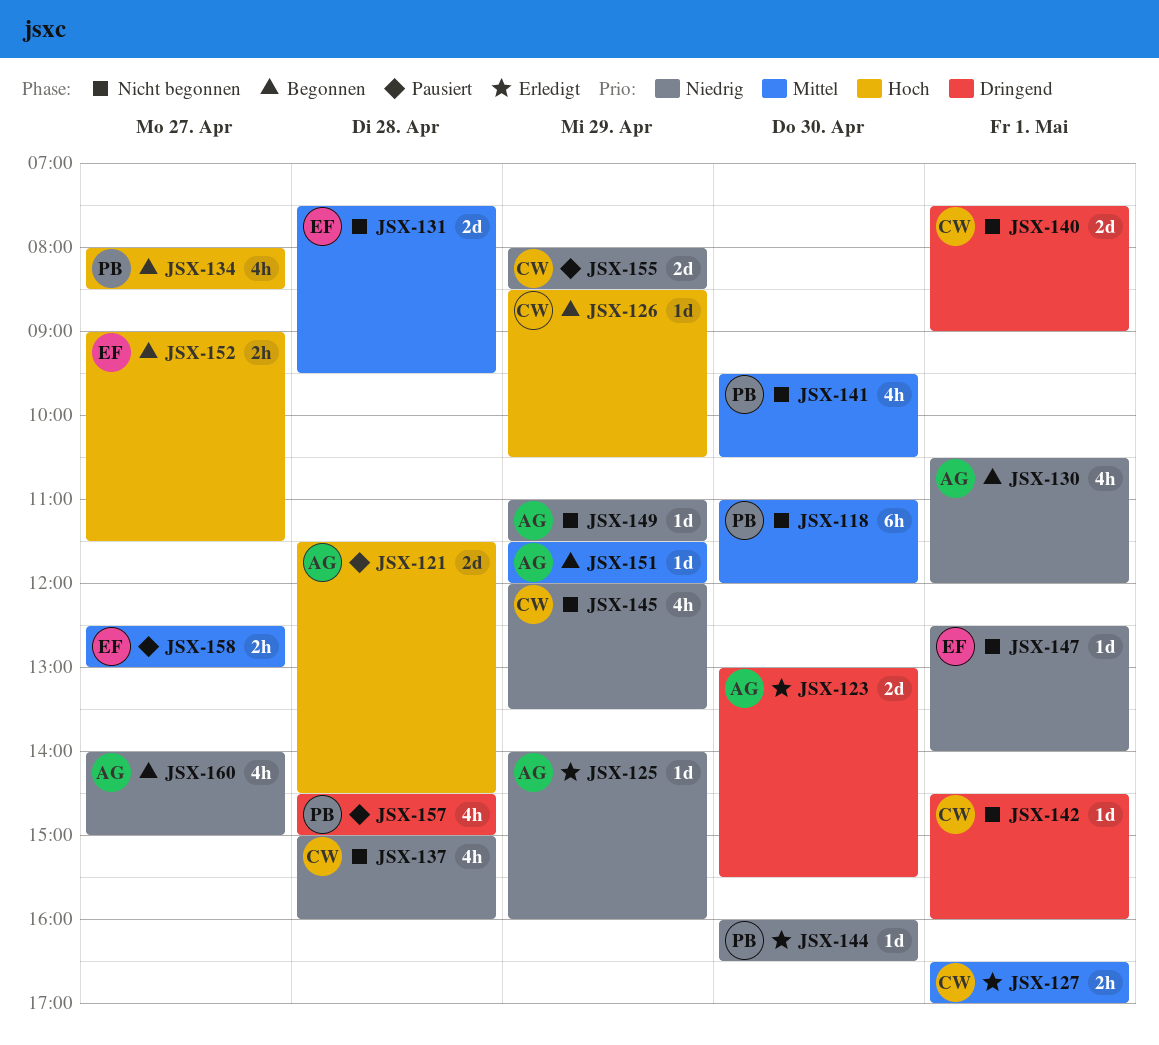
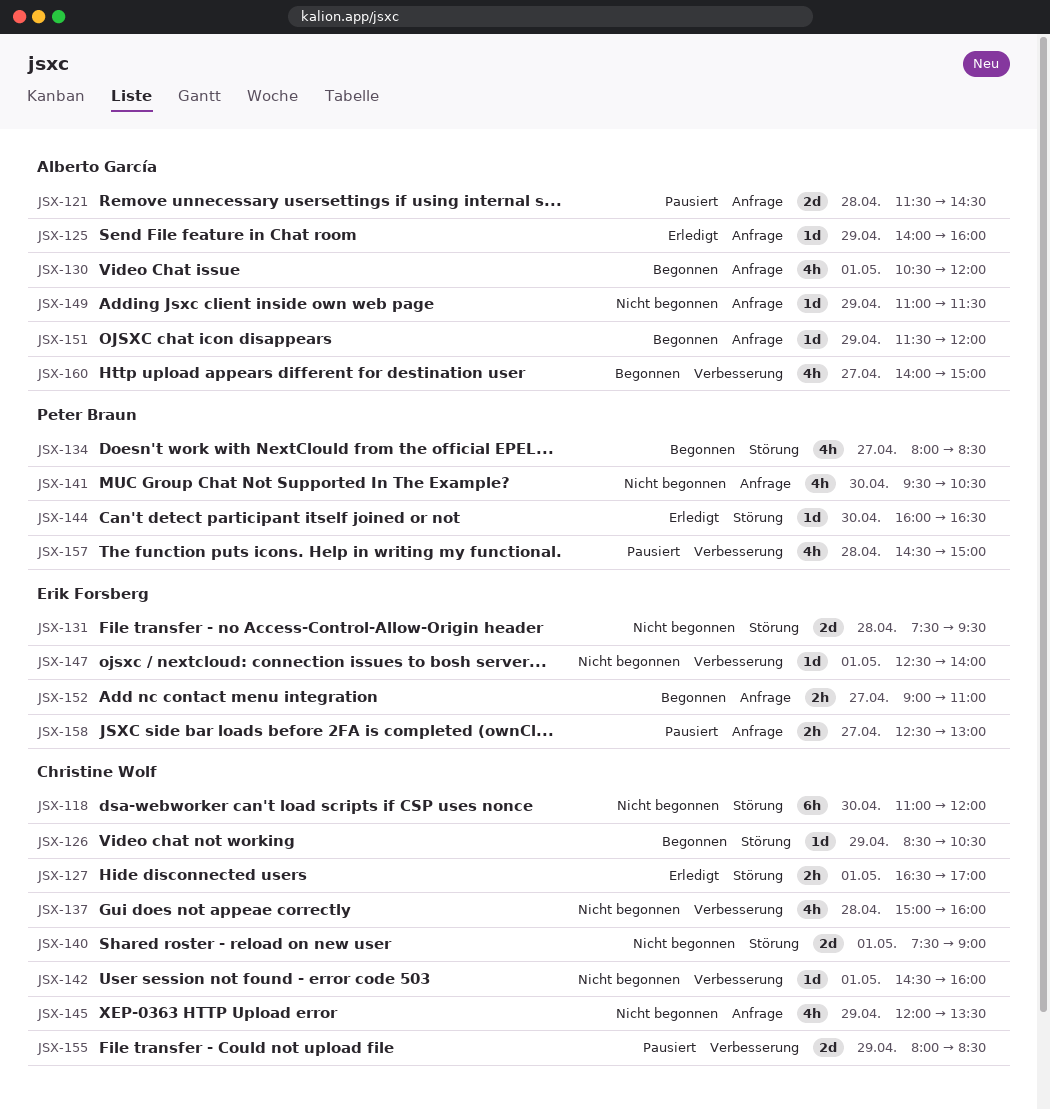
JSX-118, owner: Peter Braun -> Christine Wolf
JSX-123: present -> none
JSX-152, ends: 11:30 -> 11:00

